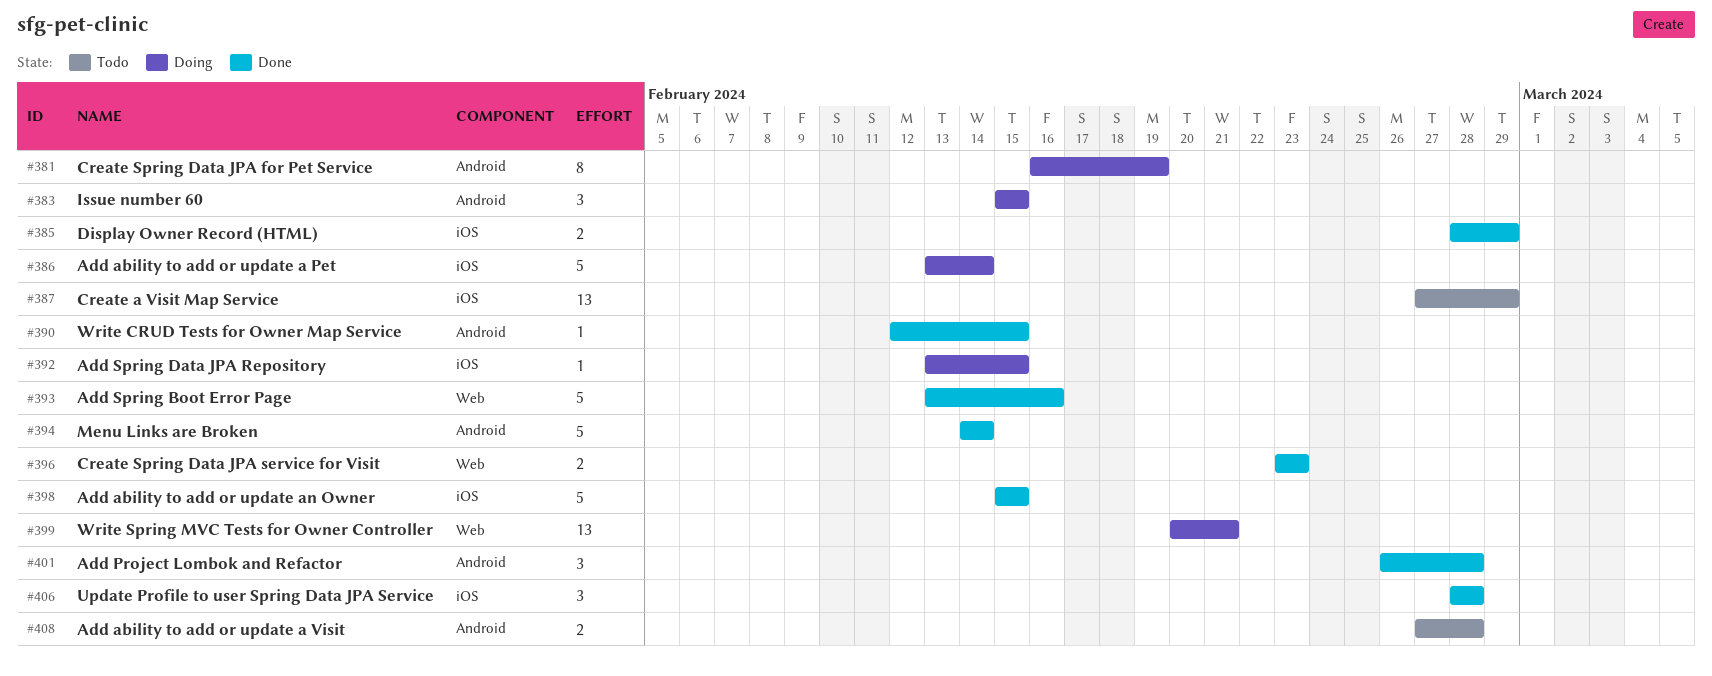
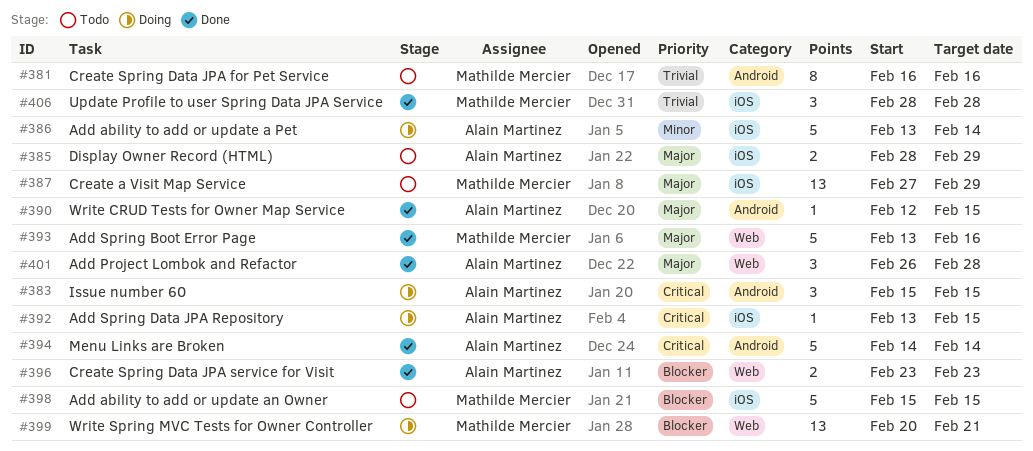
#381, status: Doing -> Todo
#381, due: Feb 19 -> Feb 16
#385, status: Done -> Todo
#398, status: Done -> Todo
#401, label: Android -> Web
#408: present -> none

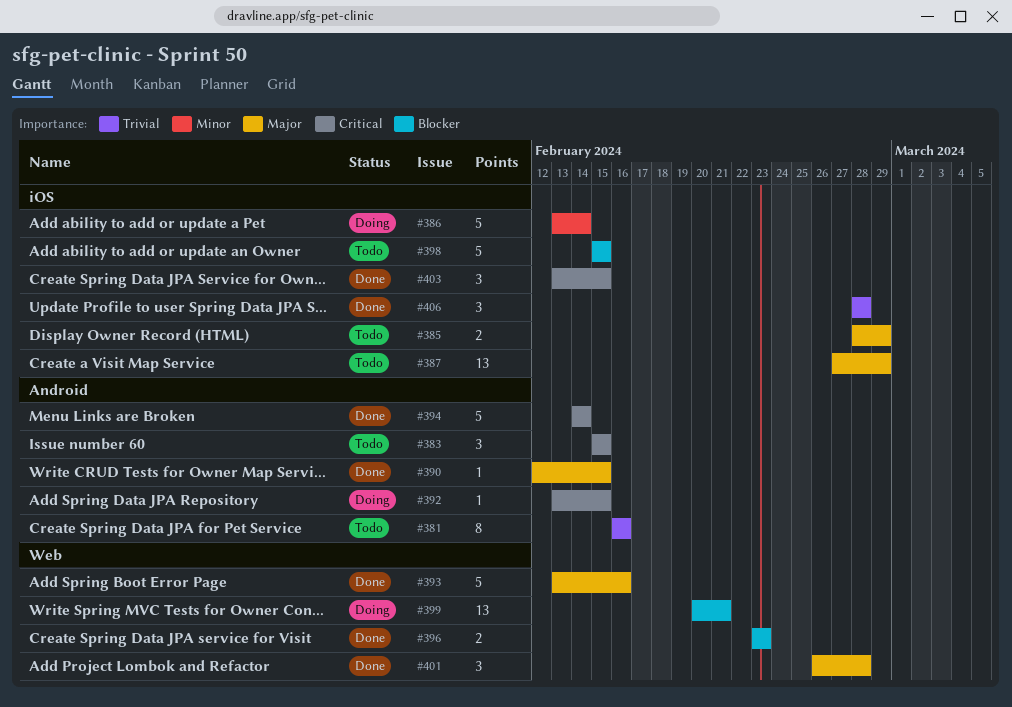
#383, status: Doing -> Todo
#392, label: iOS -> Android
#403: none -> present

